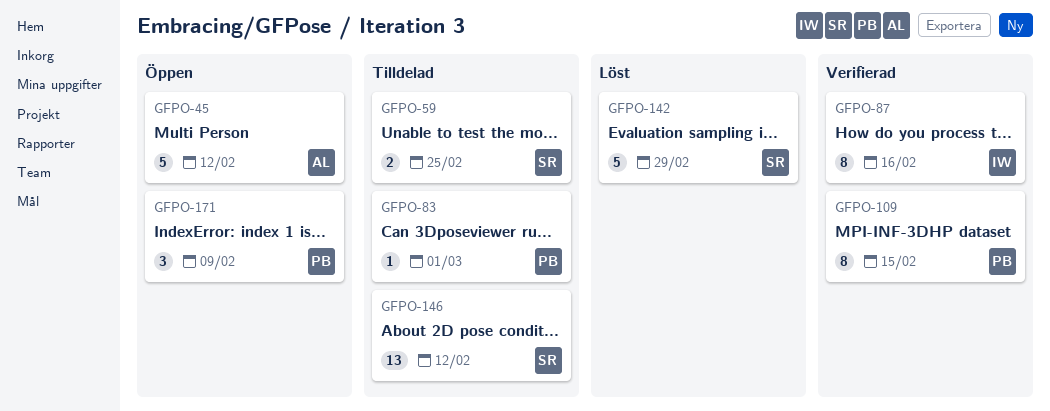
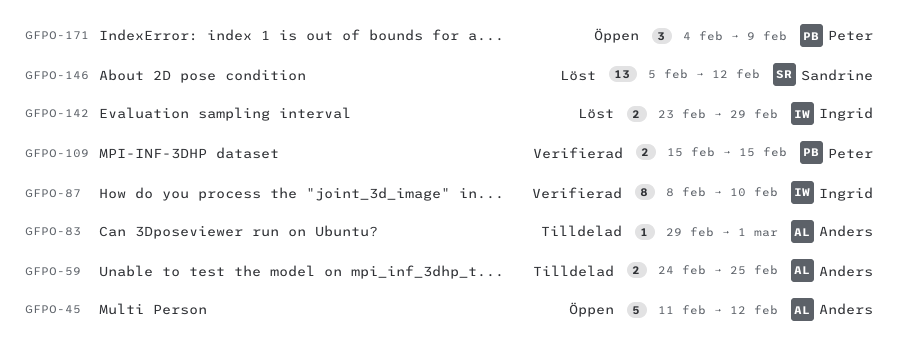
GFPO-59, owner: Sandrine -> Anders
GFPO-83, owner: Peter -> Anders
GFPO-87, due: Feb 16 -> Feb 10
GFPO-109, estimate: 8 -> 2
GFPO-142, owner: Sandrine -> Ingrid
GFPO-142, estimate: 5 -> 2
GFPO-146, status: Tilldelad -> Löst

